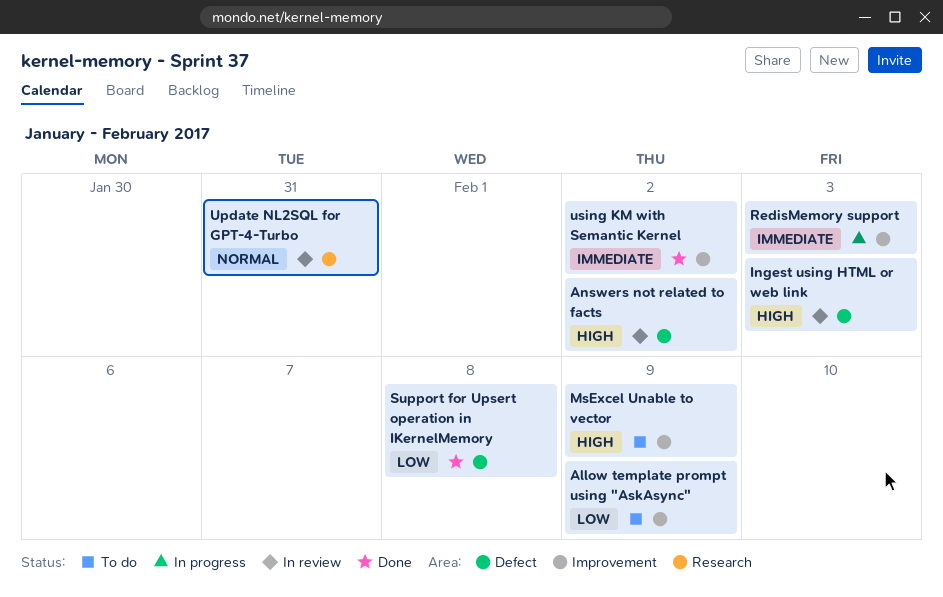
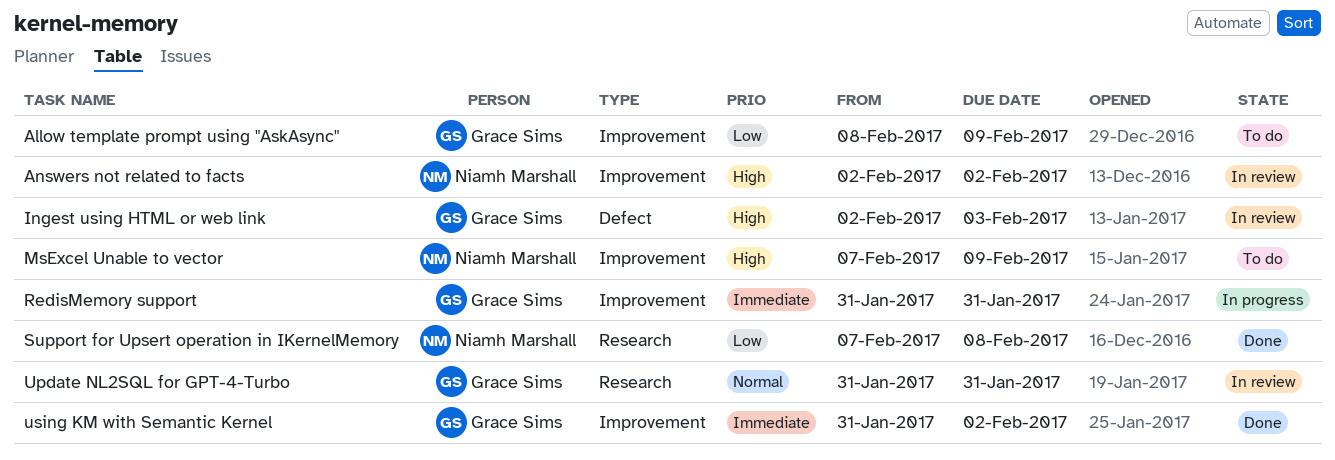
Answers not related to facts, label: Defect -> Improvement
RedisMemory support, due: Feb 3 -> Jan 31
Support for Upsert operation in IKernelMemory, label: Defect -> Research

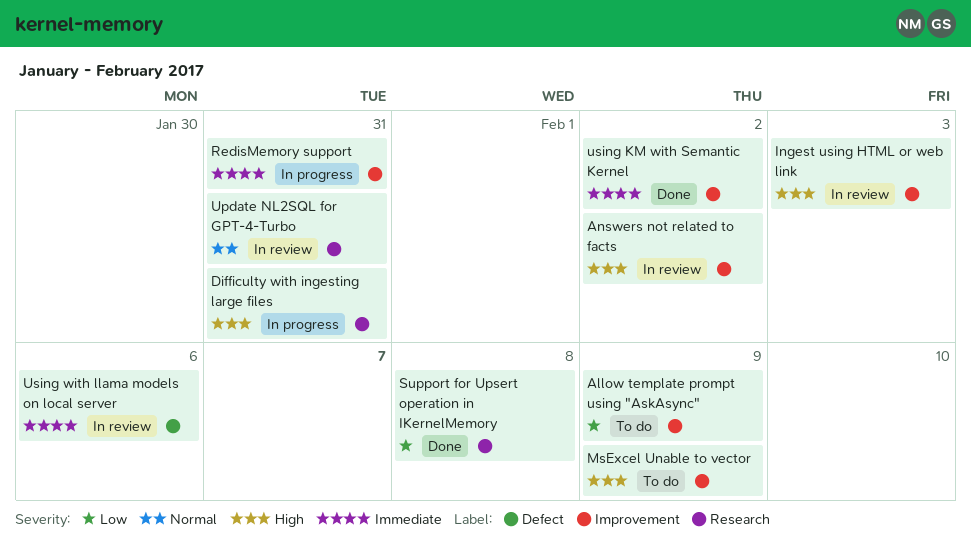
Difficulty with ingesting large files: none -> present
Ingest using HTML or web link, label: Defect -> Improvement
Using with llama models on local server: none -> present

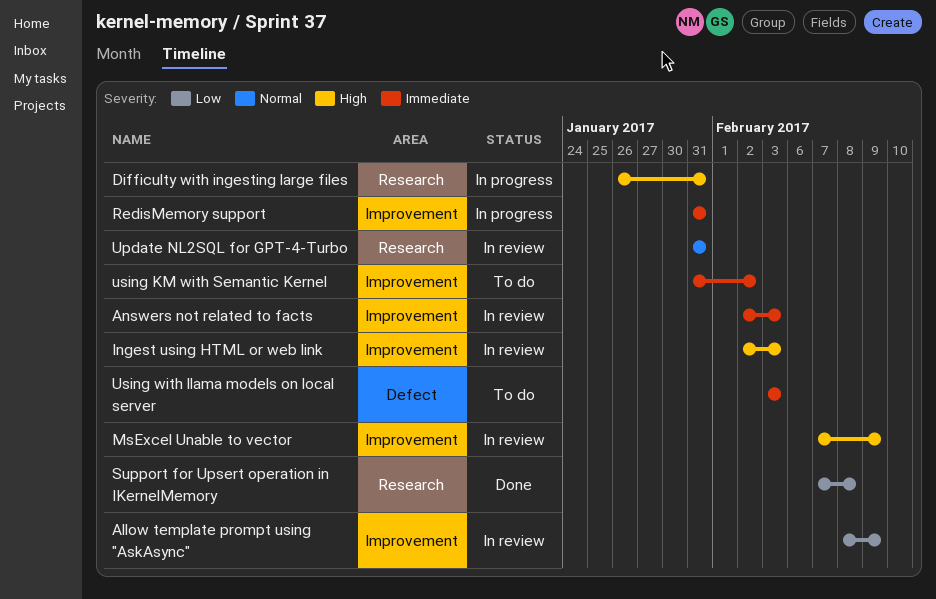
Allow template prompt using "AskAsync", status: To do -> In review
Answers not related to facts, priority: High -> Immediate
Answers not related to facts, due: Feb 2 -> Feb 3
MsExcel Unable to vector, status: To do -> In review
using KM with Semantic Kernel, status: Done -> To do
Using with llama models on local server, status: In review -> To do
Using with llama models on local server, due: Feb 6 -> Feb 3

